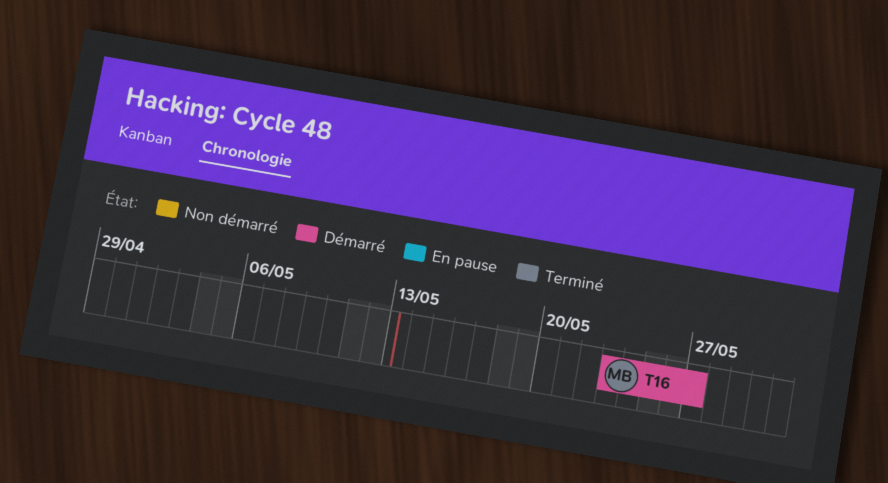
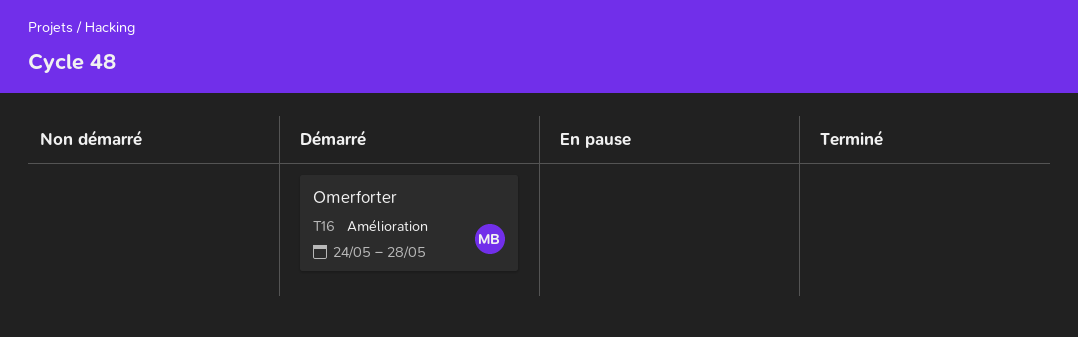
T16, start: May 23 -> May 24
T16, due: May 27 -> May 28

